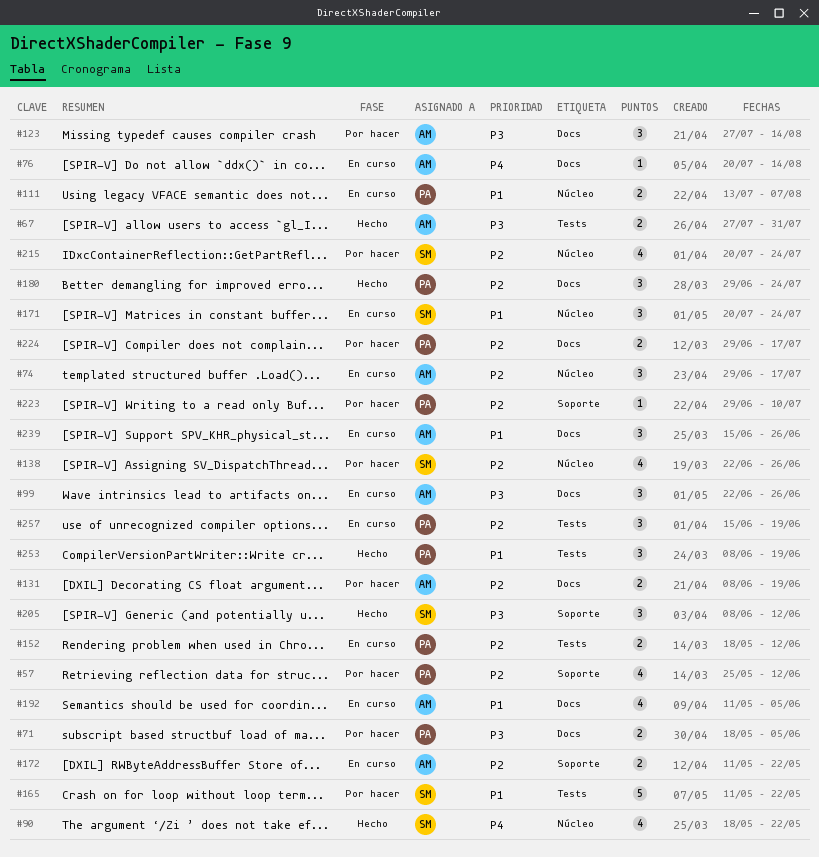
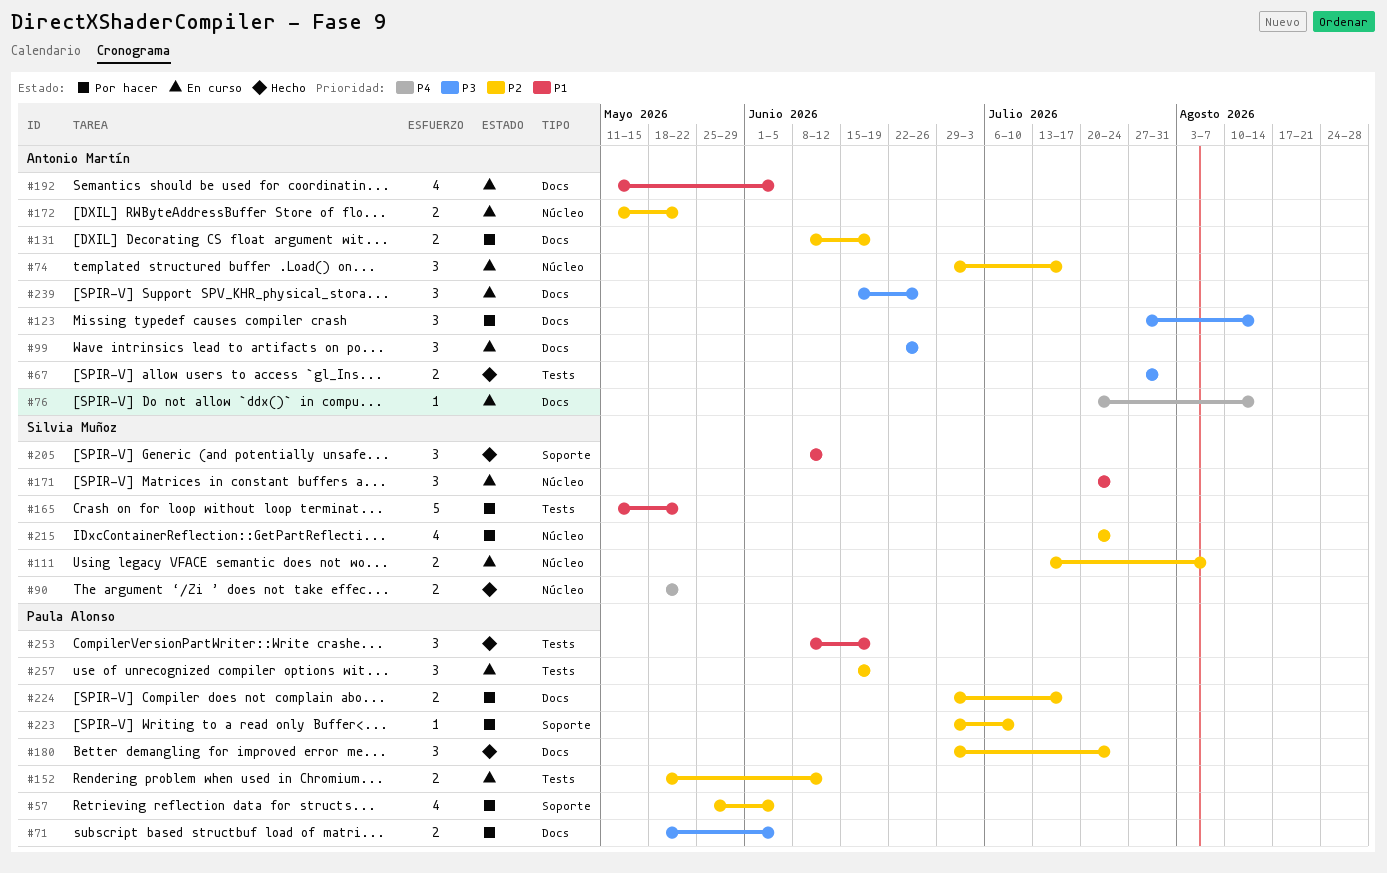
#57, due: Jun 12 -> Jun 5
#90, estimate: 4 -> 2
#111, owner: Paula Alonso -> Silvia Muñoz
#111, priority: P1 -> P2
#138: present -> none
#172, label: Soporte -> Núcleo
#205, priority: P3 -> P1
#239, priority: P1 -> P3

